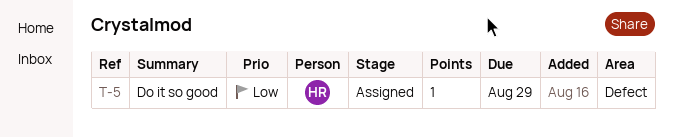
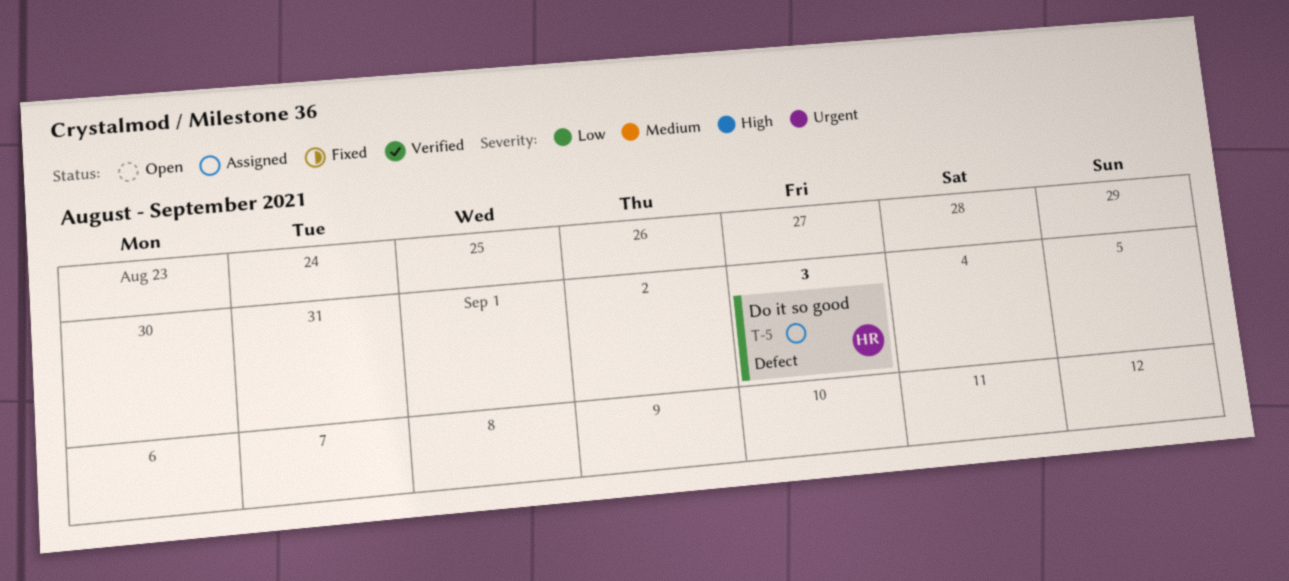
T-5, due: Aug 29 -> Sep 3

